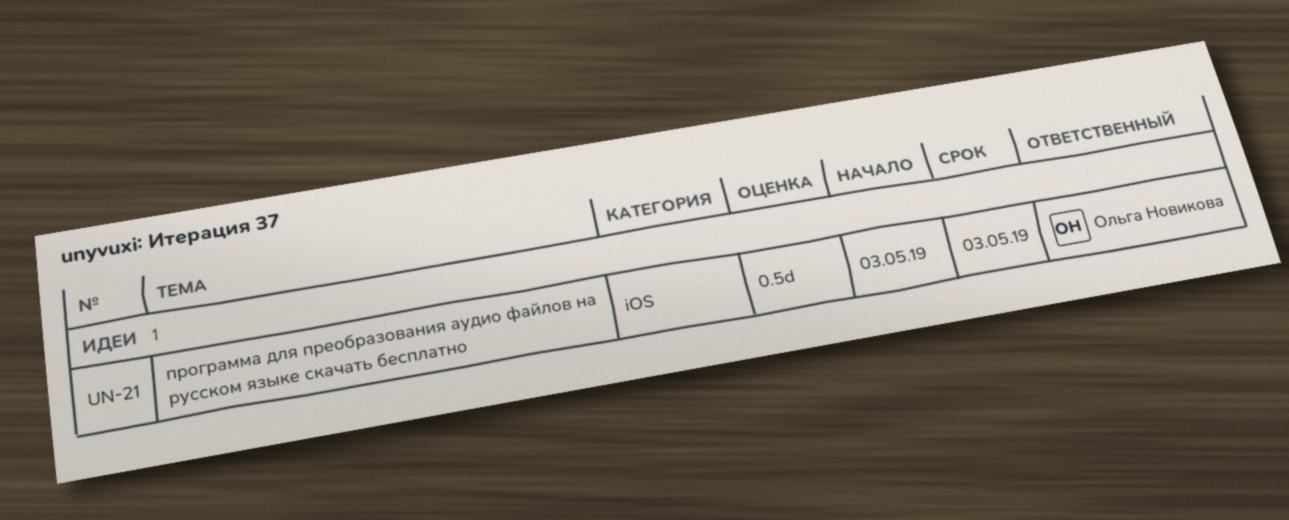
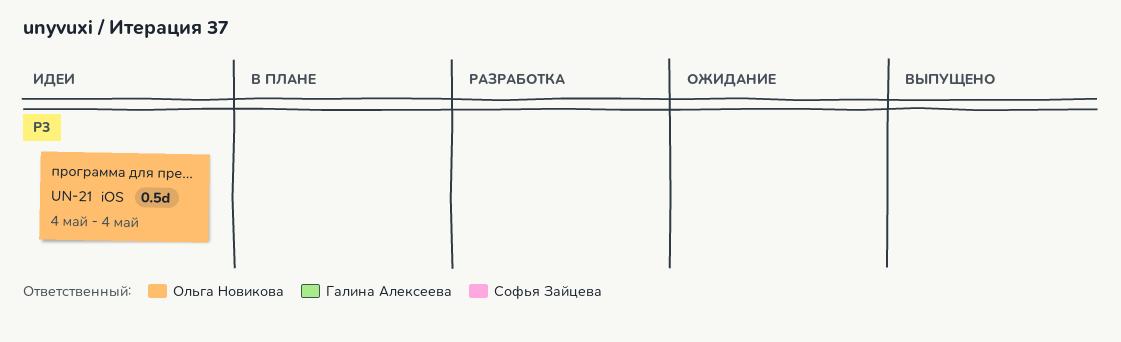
UN-21, start: May 3 -> May 4
UN-21, due: May 3 -> May 4

